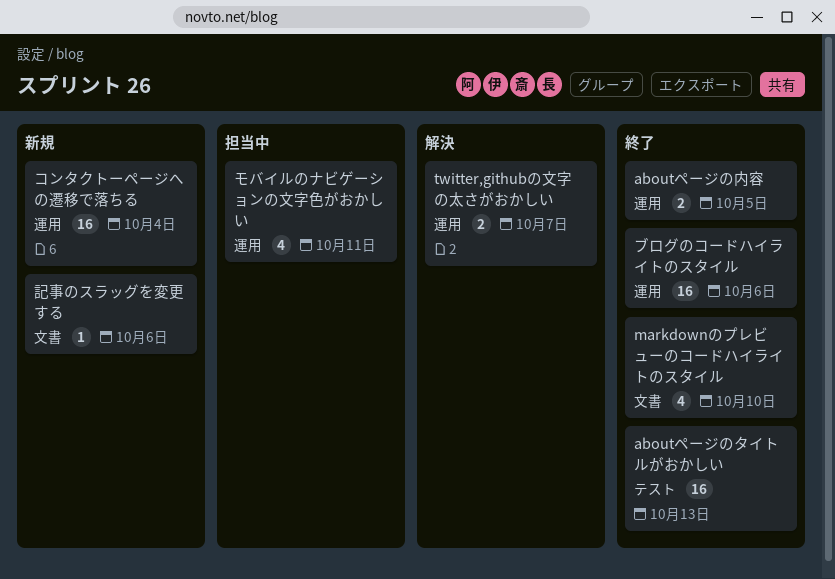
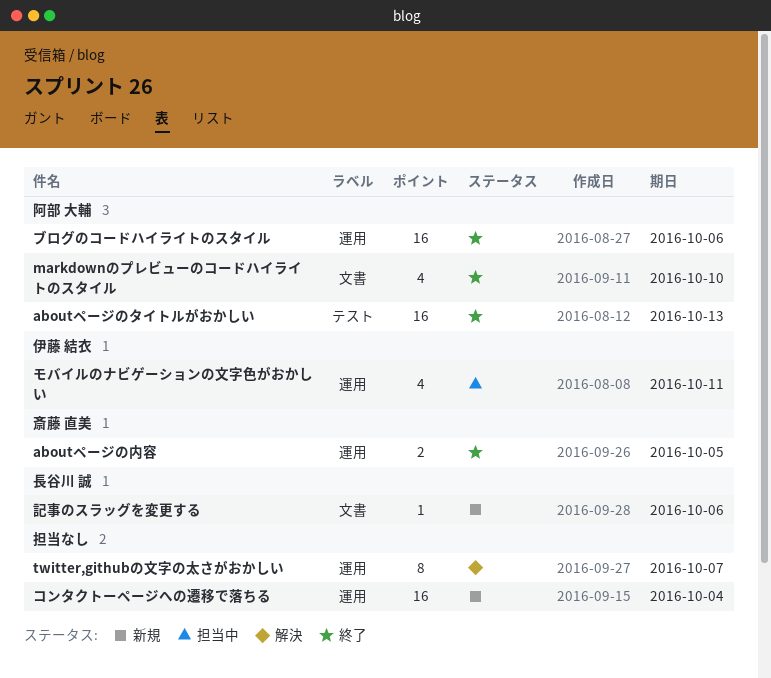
twitter,githubの文字の太さがおかしい, estimate: 2 -> 8

